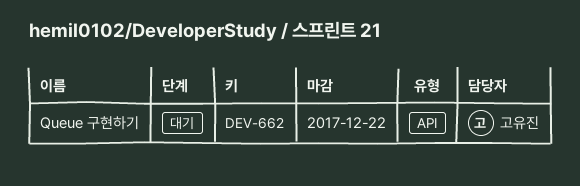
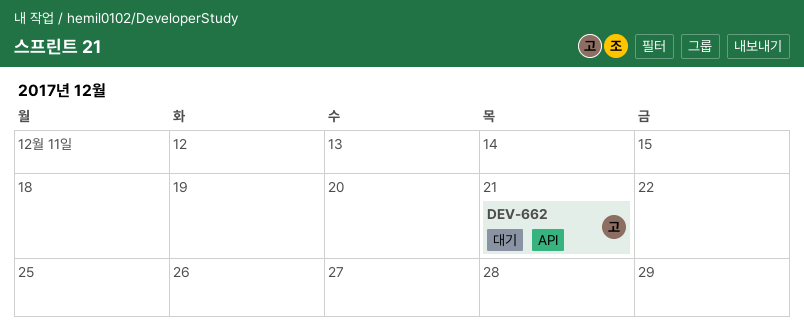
DEV-662, due: Dec 22 -> Dec 21

